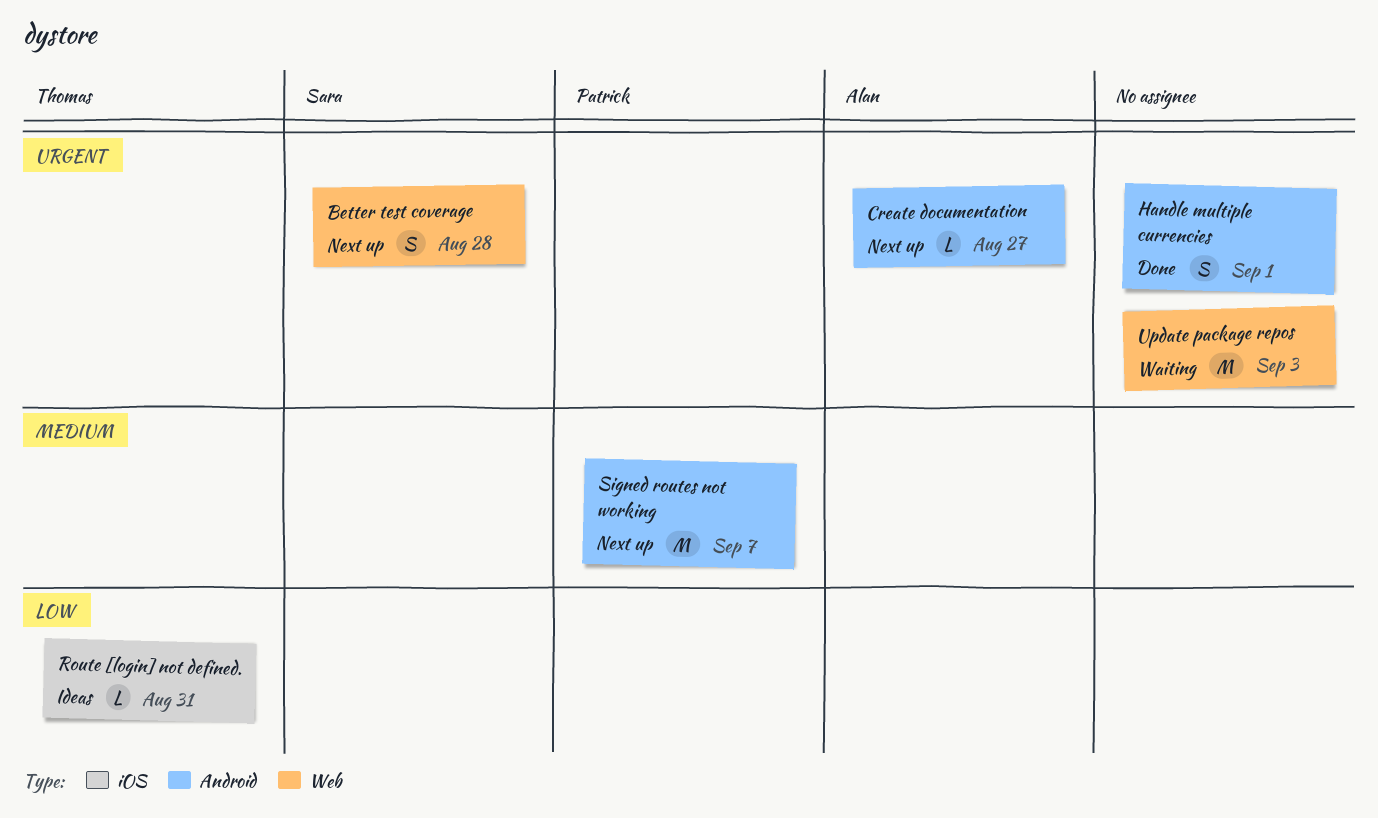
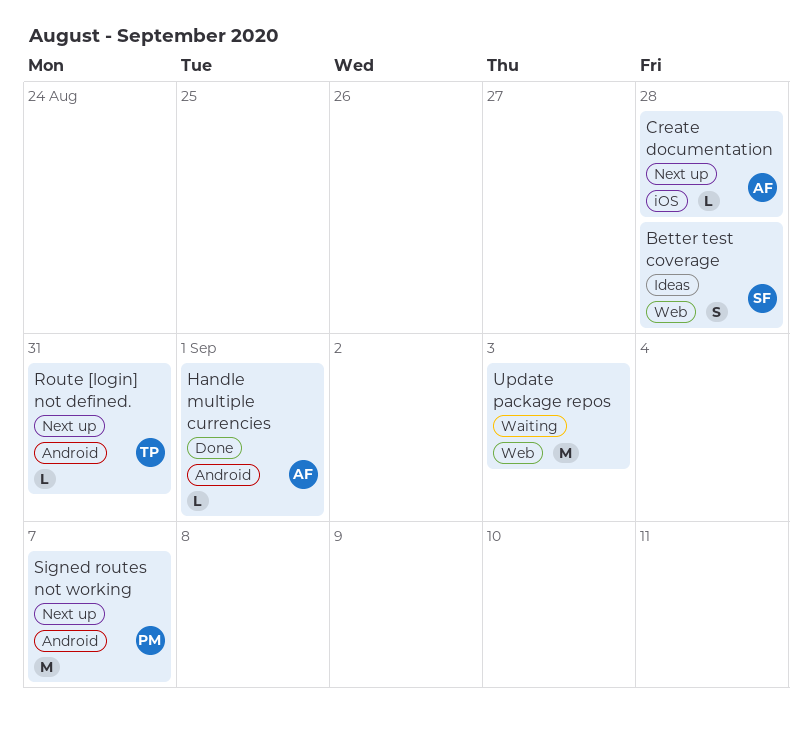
Better test coverage, status: Next up -> Ideas
Create documentation, label: Android -> iOS
Create documentation, due: Aug 27 -> Aug 28
Handle multiple currencies, owner: none -> Alan
Handle multiple currencies, estimate: S -> L
Route [login] not defined., status: Ideas -> Next up
Route [login] not defined., label: iOS -> Android

